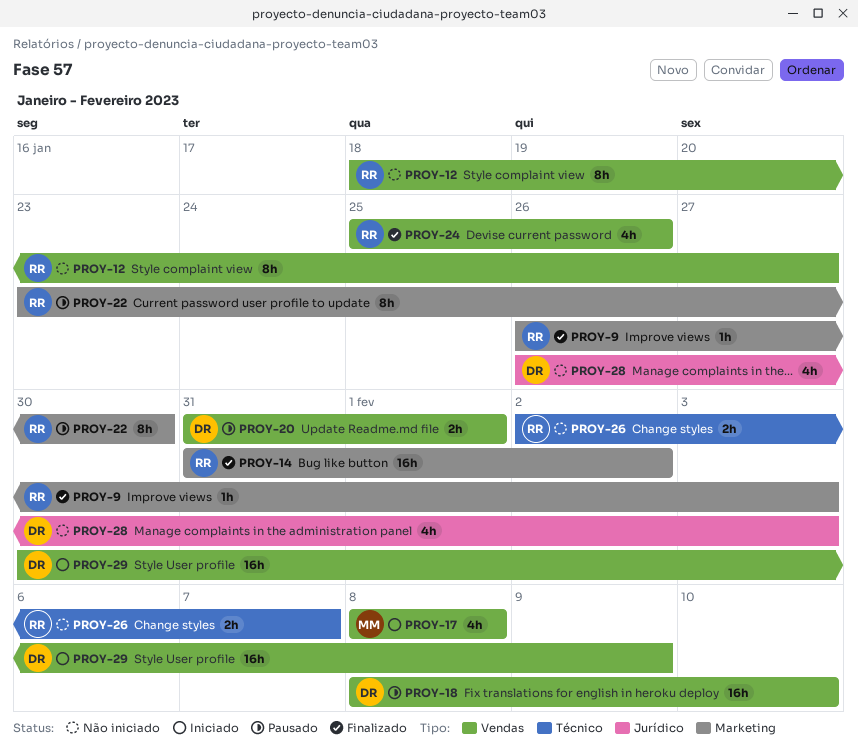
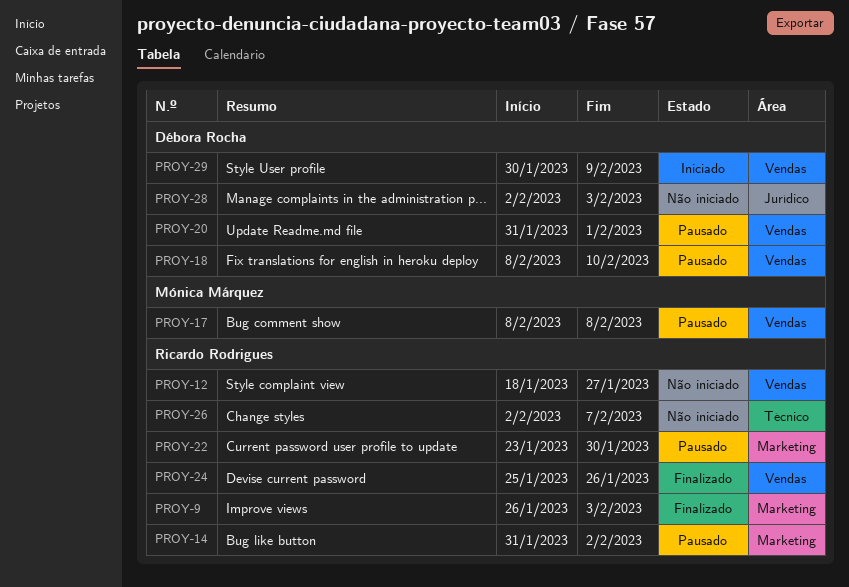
PROY-14, status: Finalizado -> Pausado
PROY-17, status: Iniciado -> Pausado
PROY-28, start: Jan 26 -> Feb 2

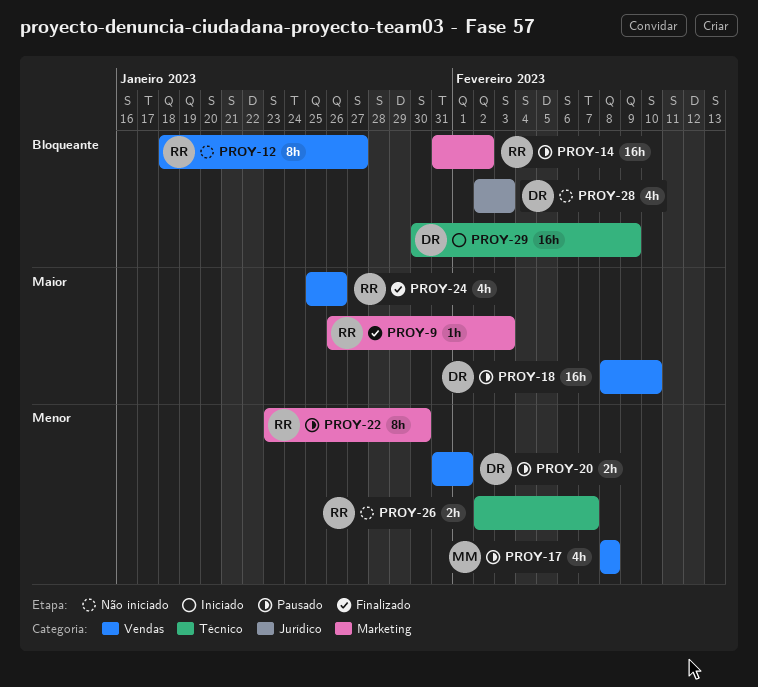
PROY-29, label: Vendas -> Técnico

